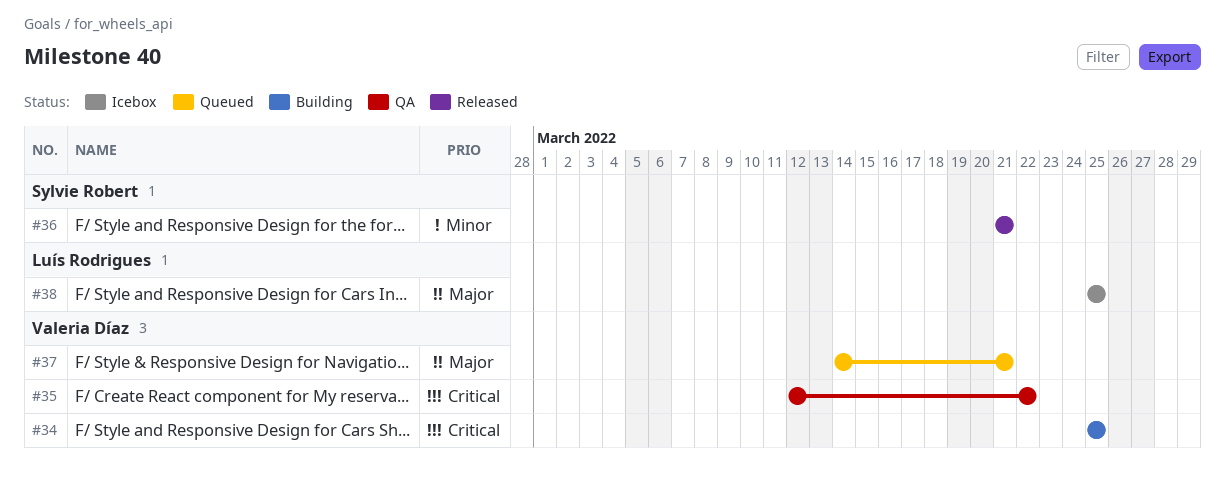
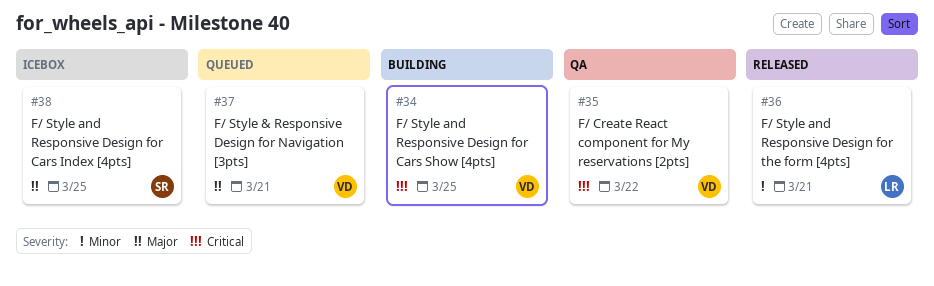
#36, owner: Sylvie Robert -> Luís Rodrigues
#38, owner: Luís Rodrigues -> Sylvie Robert

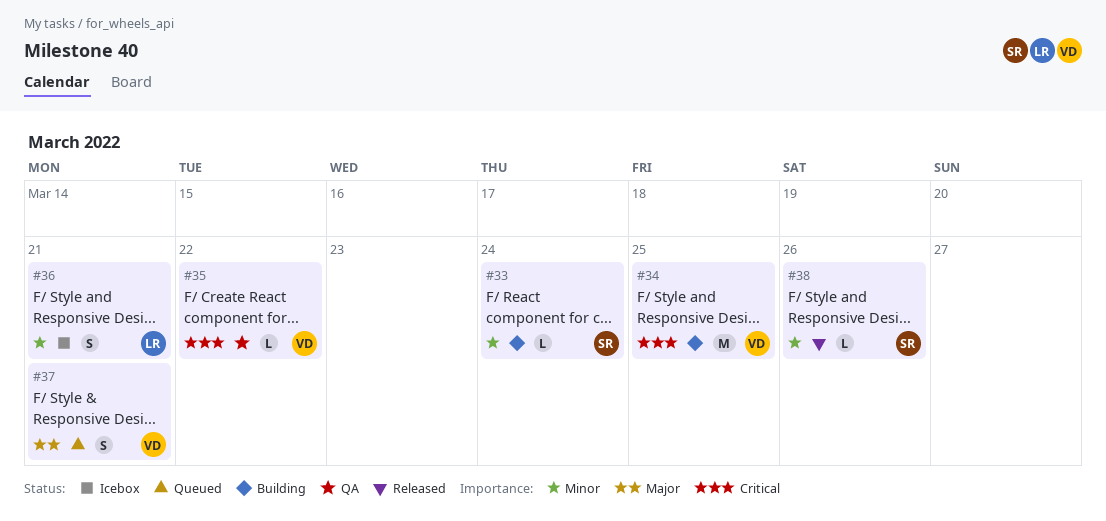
#33: none -> present
#36, status: Released -> Icebox
#38, status: Icebox -> Released
#38, priority: Major -> Minor
#38, due: Mar 25 -> Mar 26

